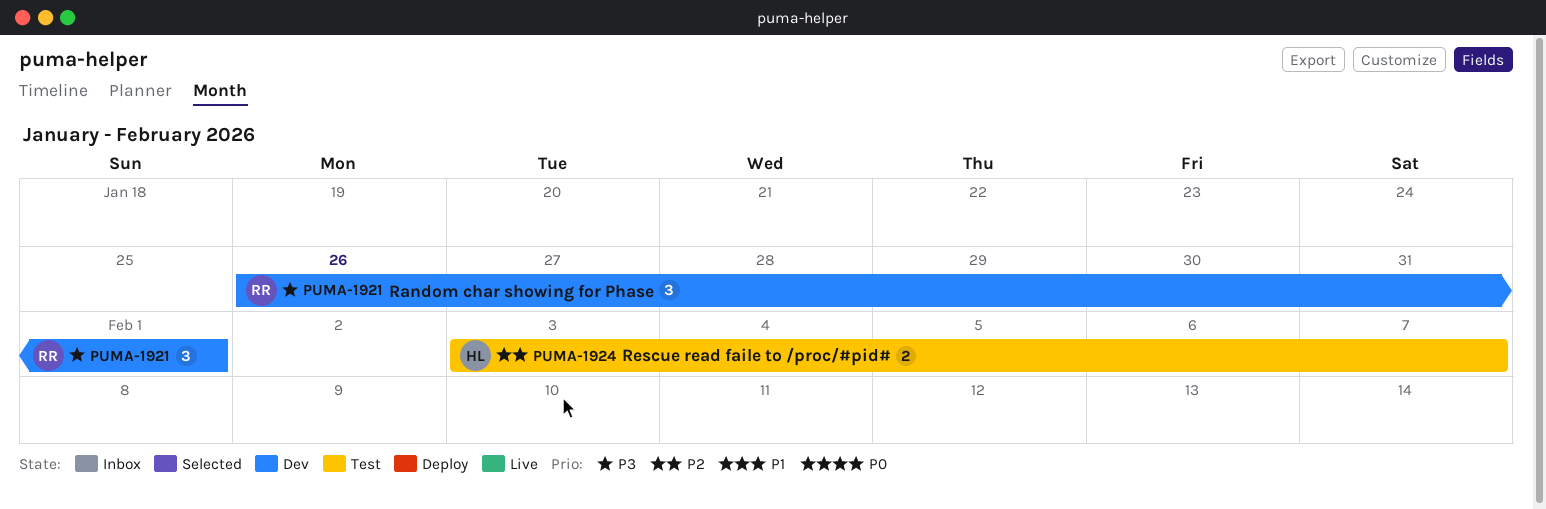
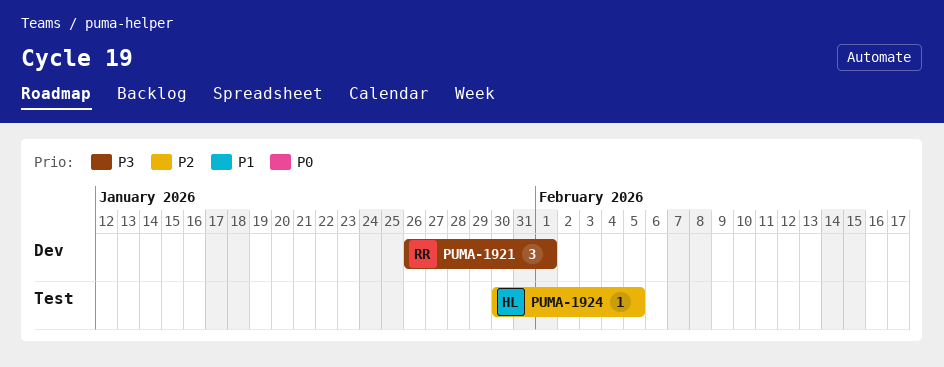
PUMA-1924, estimate: 2 -> 1
PUMA-1924, start: Feb 3 -> Jan 30
PUMA-1924, due: Feb 7 -> Feb 5

